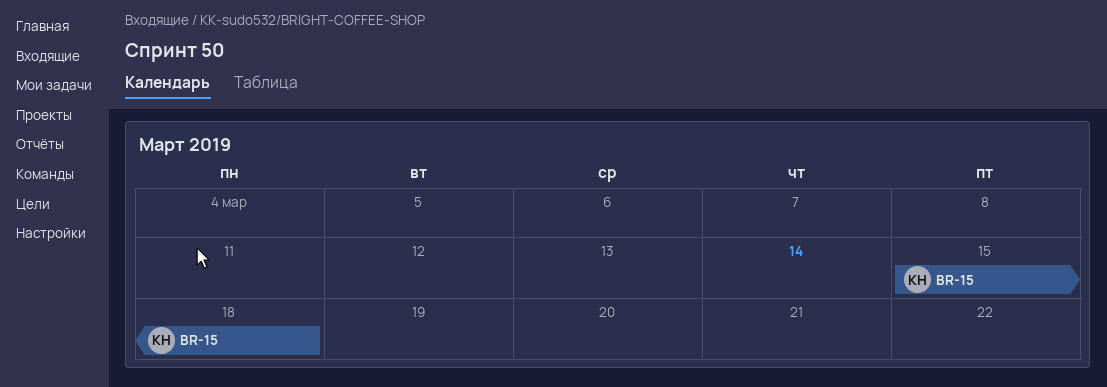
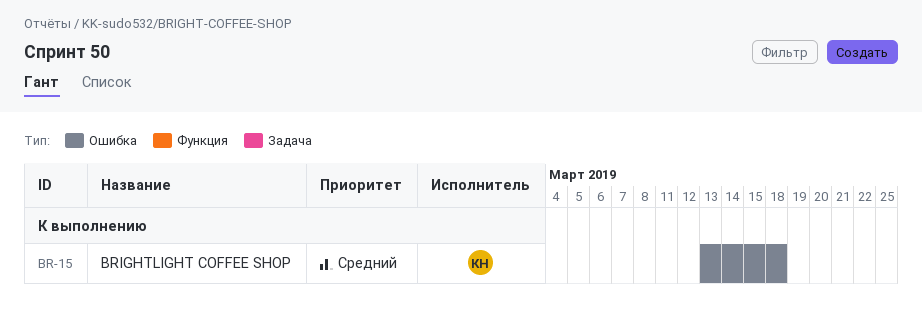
BR-15, start: Mar 15 -> Mar 13

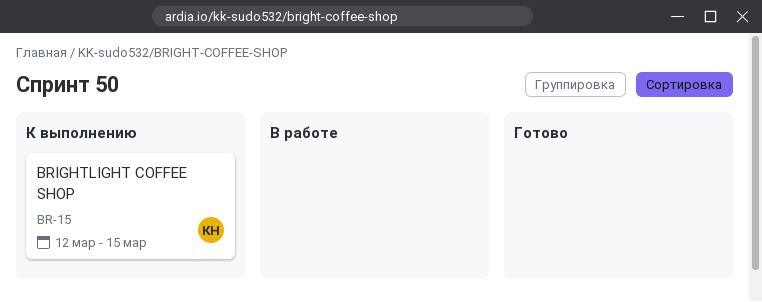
BR-15, start: Mar 13 -> Mar 12
BR-15, due: Mar 18 -> Mar 15

